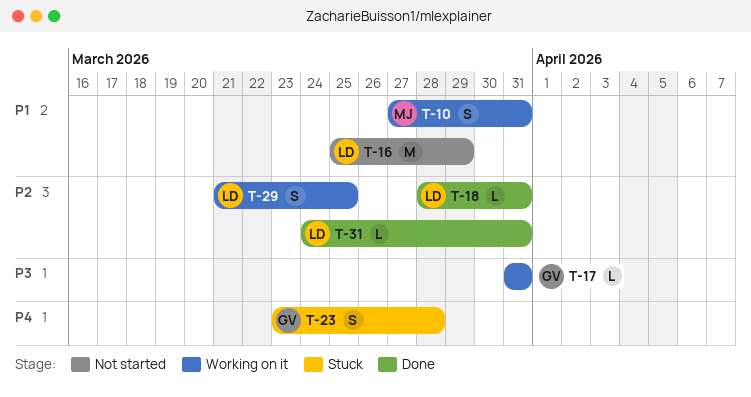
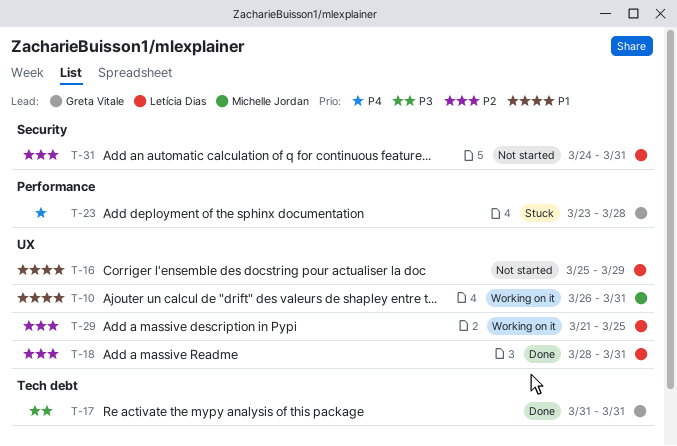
T-10, start: Mar 27 -> Mar 26
T-17, status: Working on it -> Done
T-31, status: Done -> Not started

